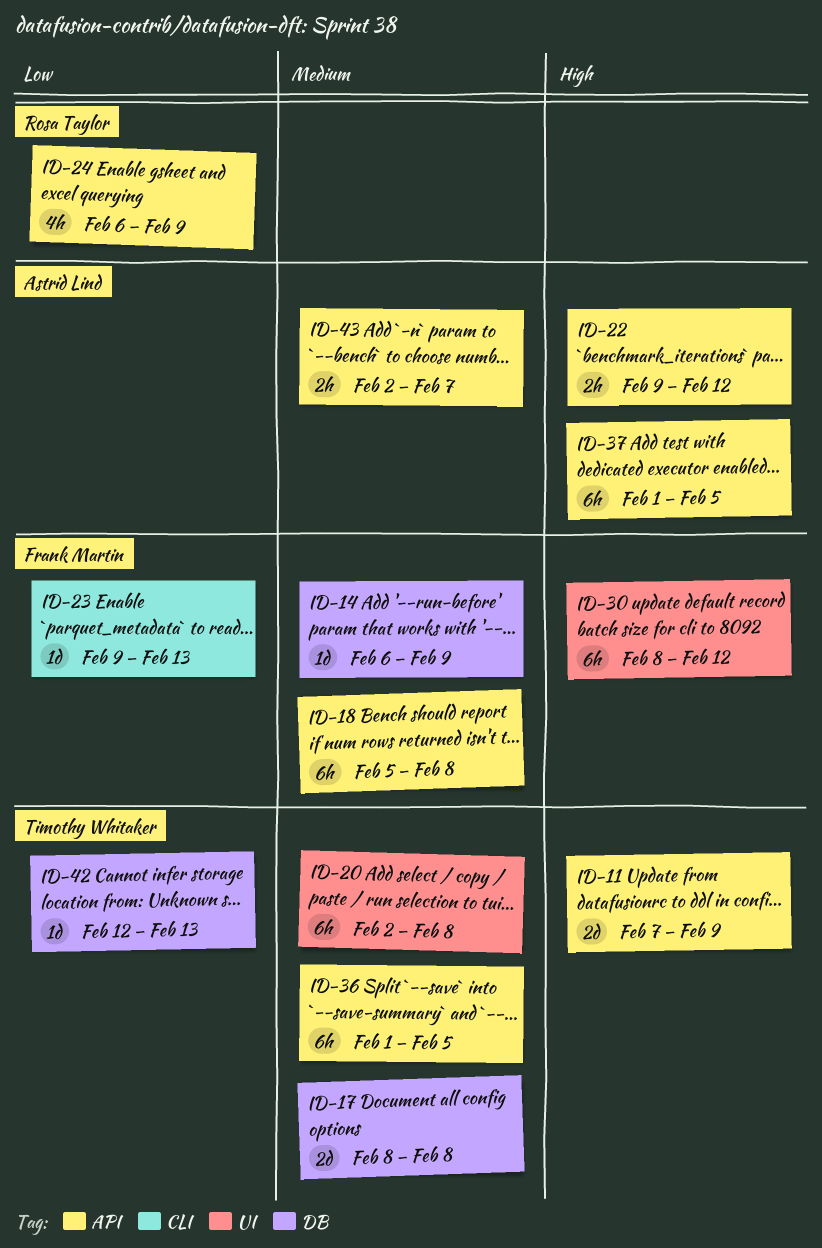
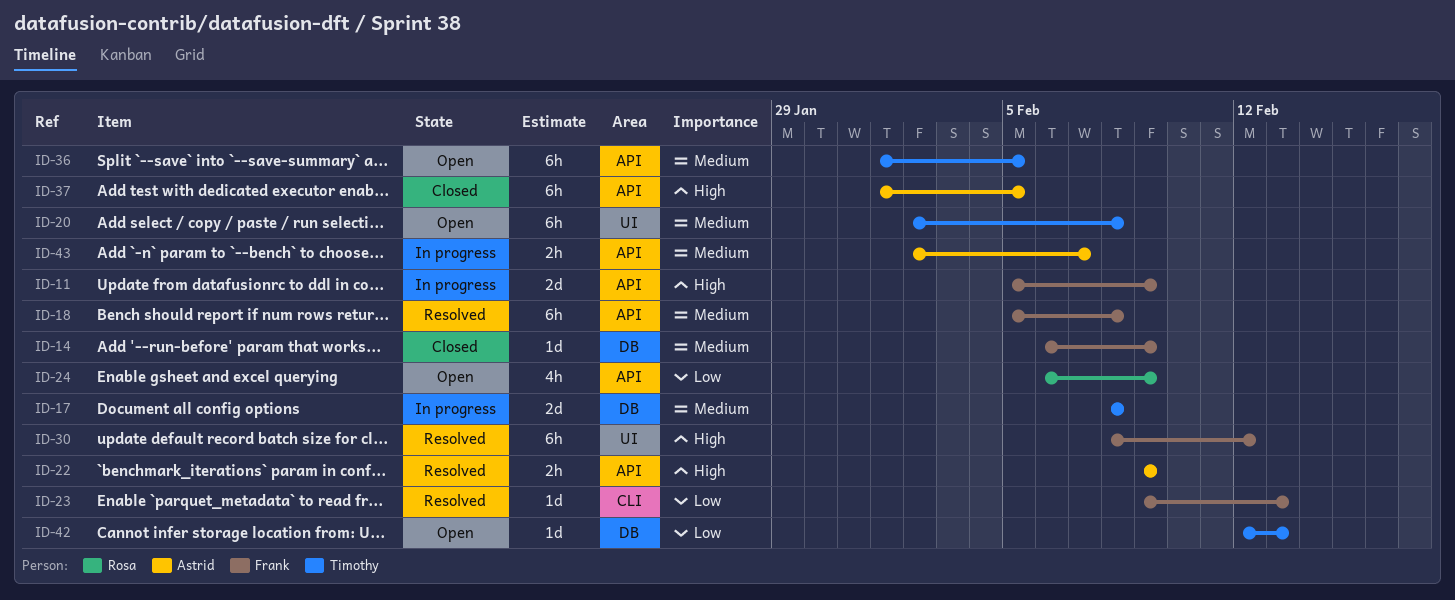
ID-11, owner: Timothy Whitaker -> Frank Martin
ID-11, start: Feb 7 -> Feb 5
ID-22, due: Feb 12 -> Feb 9

